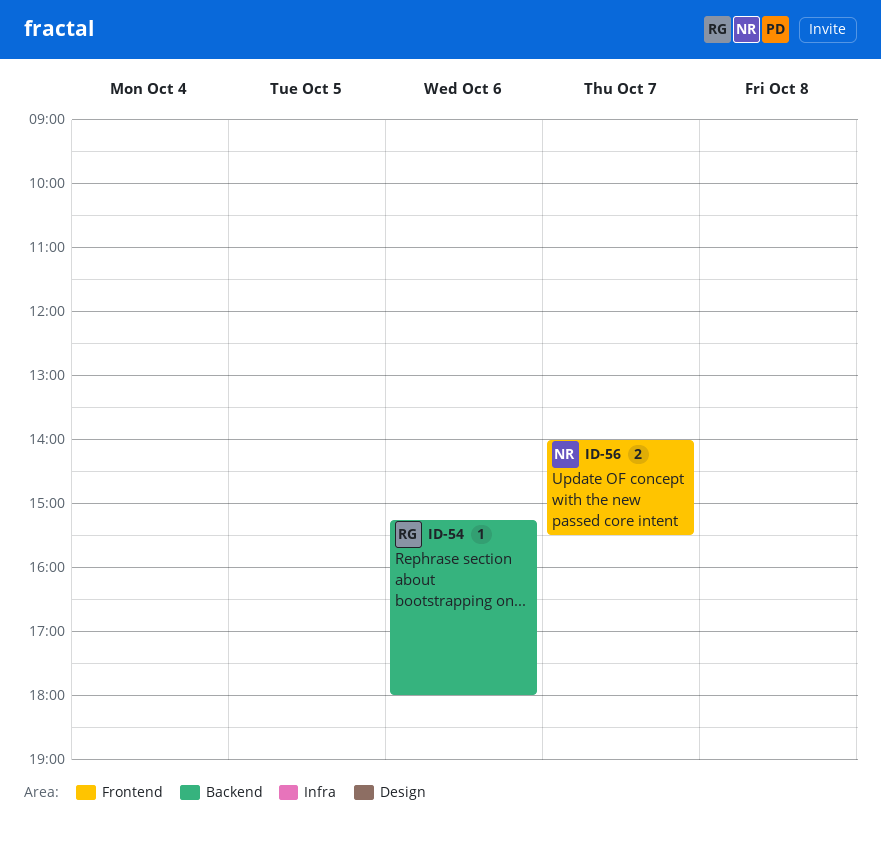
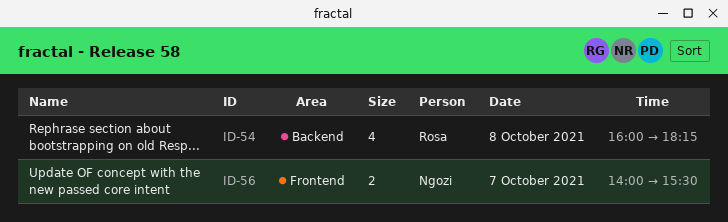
ID-54, estimate: 1 -> 4
ID-54, day: Oct 6 -> Oct 8
ID-54, begins: 15:15 -> 16:00
ID-54, ends: 18:00 -> 18:15

